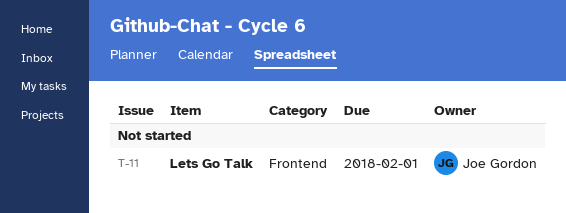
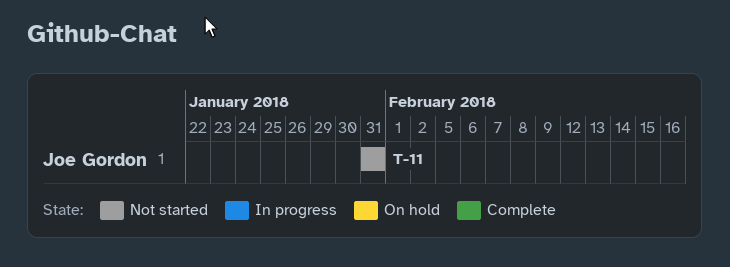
T-11, due: Feb 1 -> Jan 31

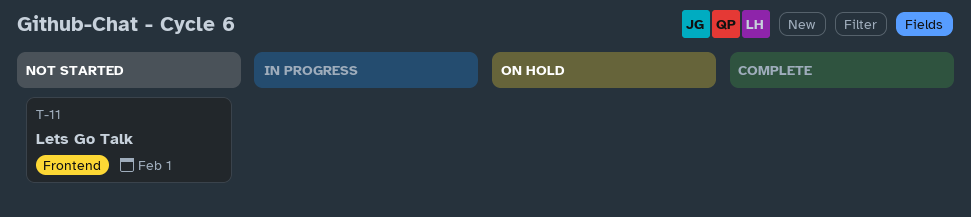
T-11, due: Jan 31 -> Feb 1

